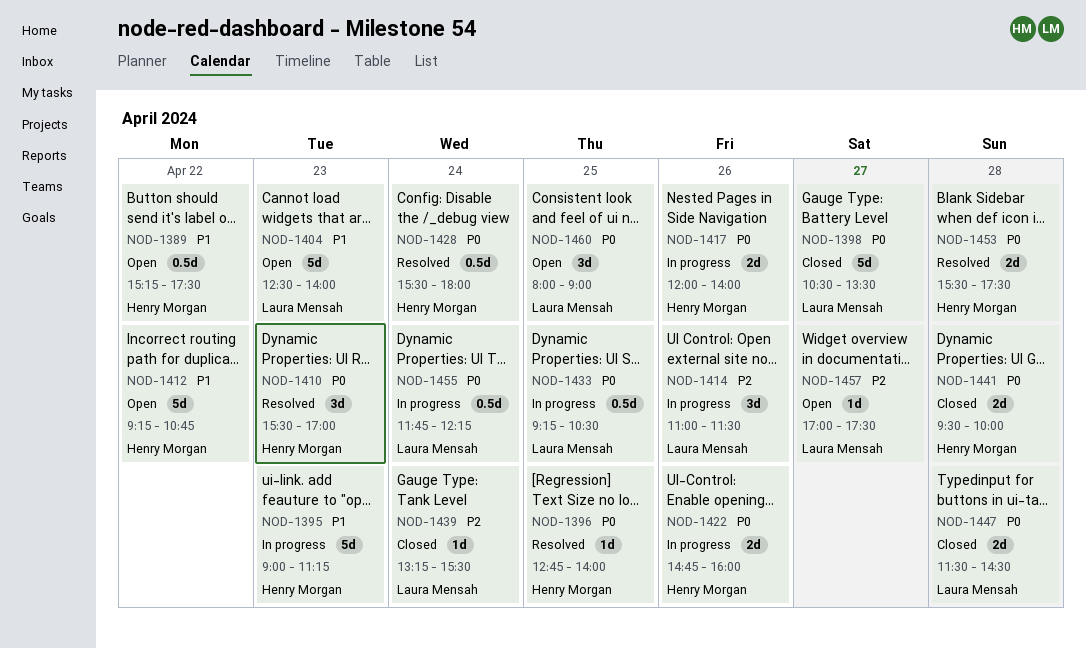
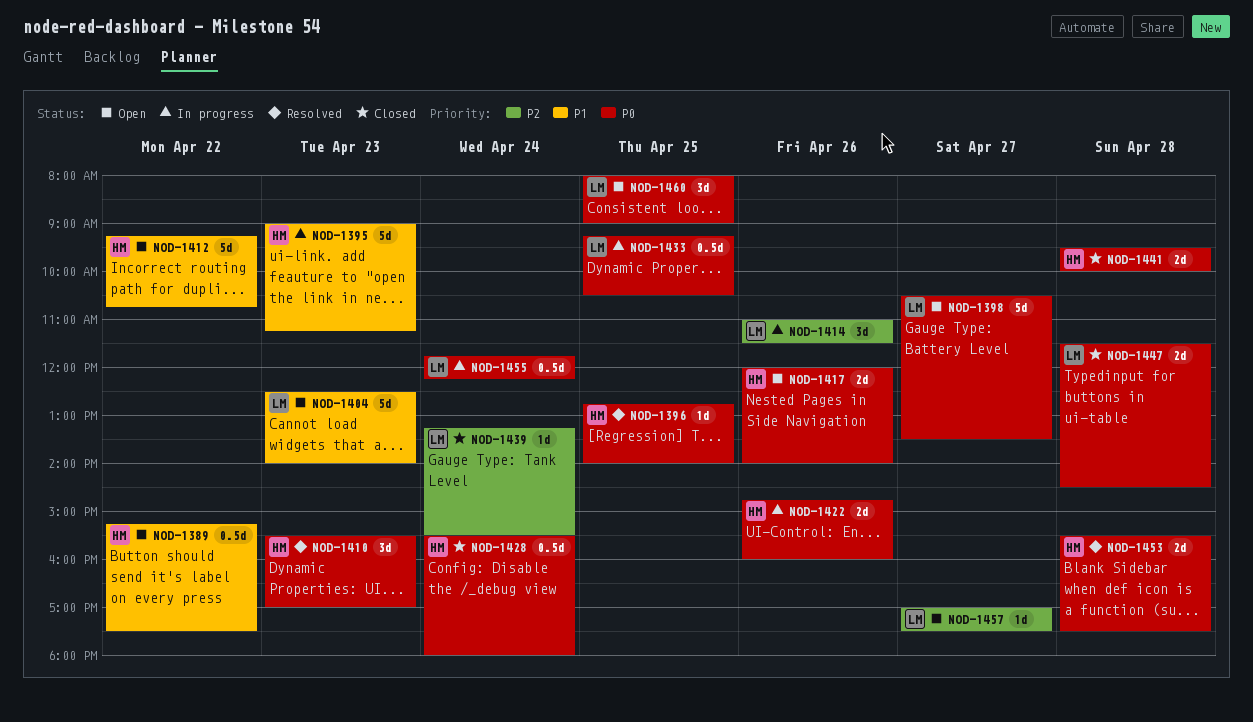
NOD-1398, status: Closed -> Open
NOD-1417, status: In progress -> Open
NOD-1428, status: Resolved -> Closed

